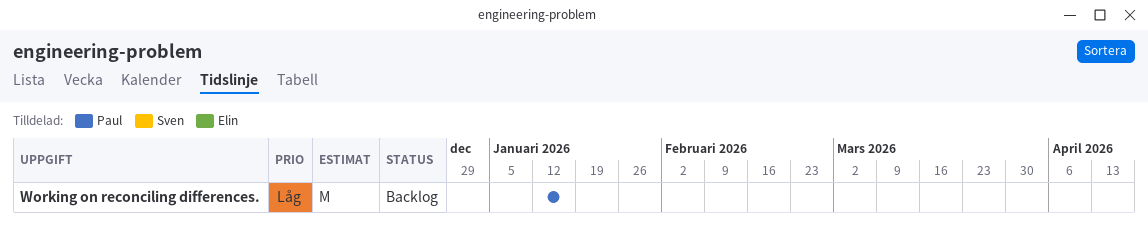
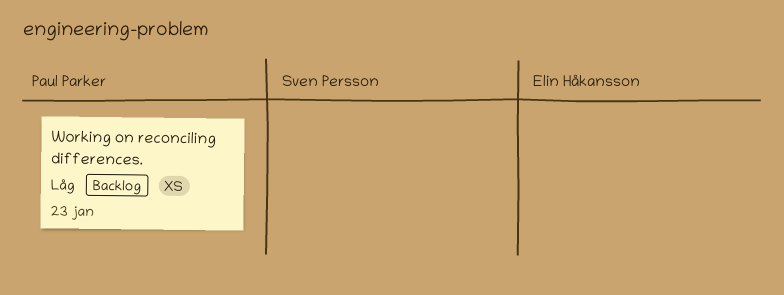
Working on reconciling differences., estimate: M -> XS
Working on reconciling differences., due: Jan 16 -> Jan 23

